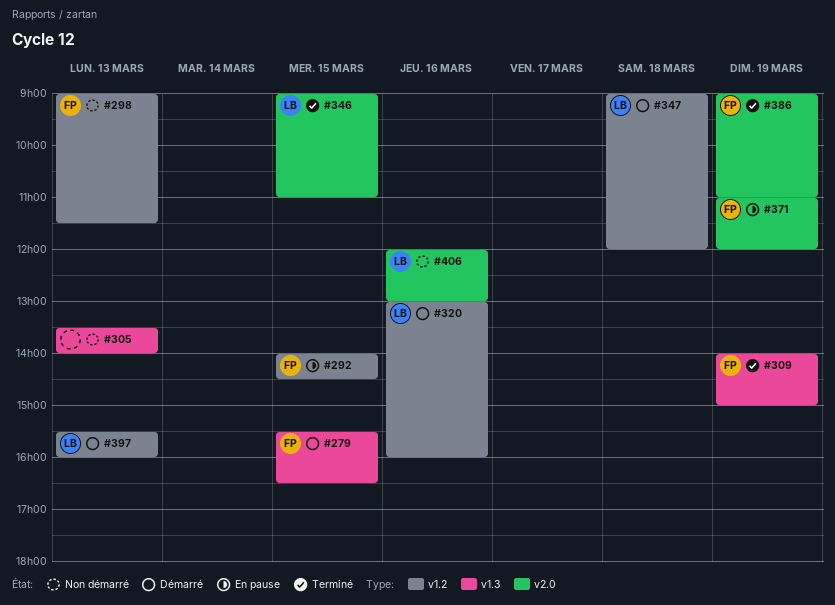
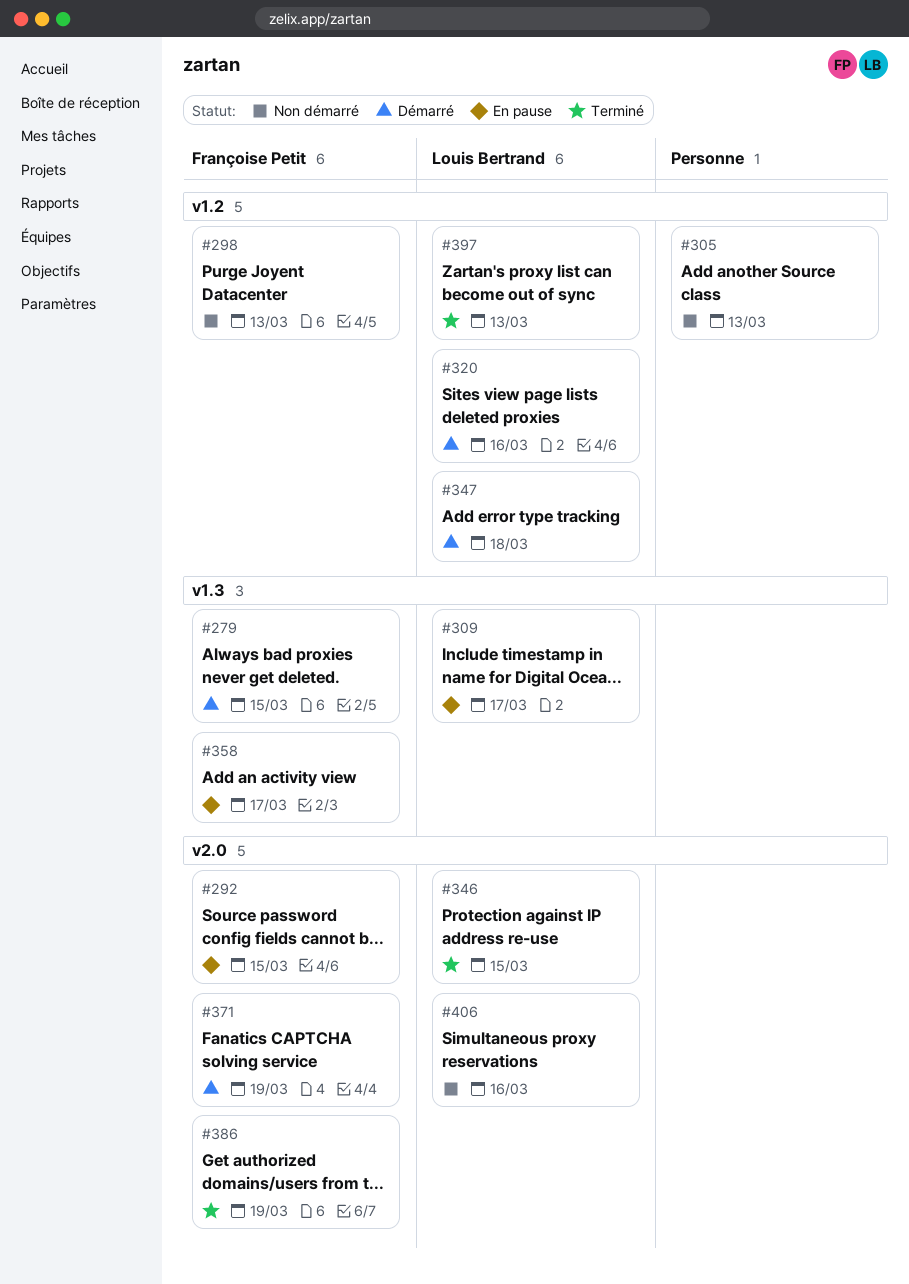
#292, label: v1.2 -> v2.0
#305, label: v1.3 -> v1.2
#309, status: Terminé -> En pause
#309, owner: Françoise Petit -> Louis Bertrand
#309, day: Mar 19 -> Mar 17
#358: none -> present
#371, status: En pause -> Démarré
#397, status: Démarré -> Terminé

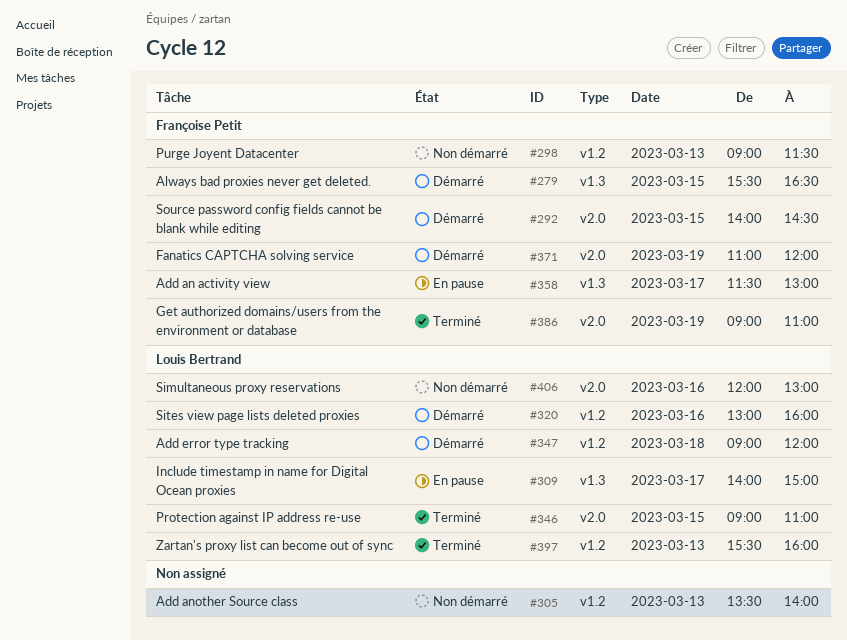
#292, status: En pause -> Démarré

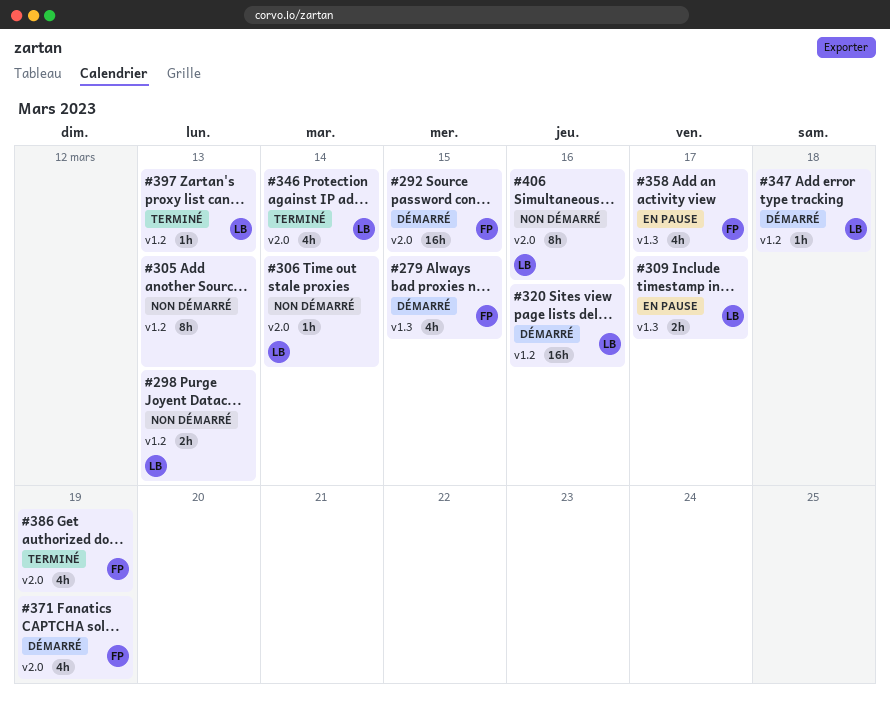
#298, owner: Françoise Petit -> Louis Bertrand
#306: none -> present
#346, day: Mar 15 -> Mar 14

